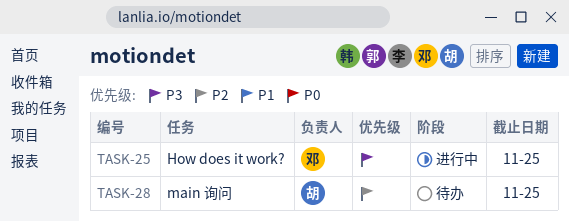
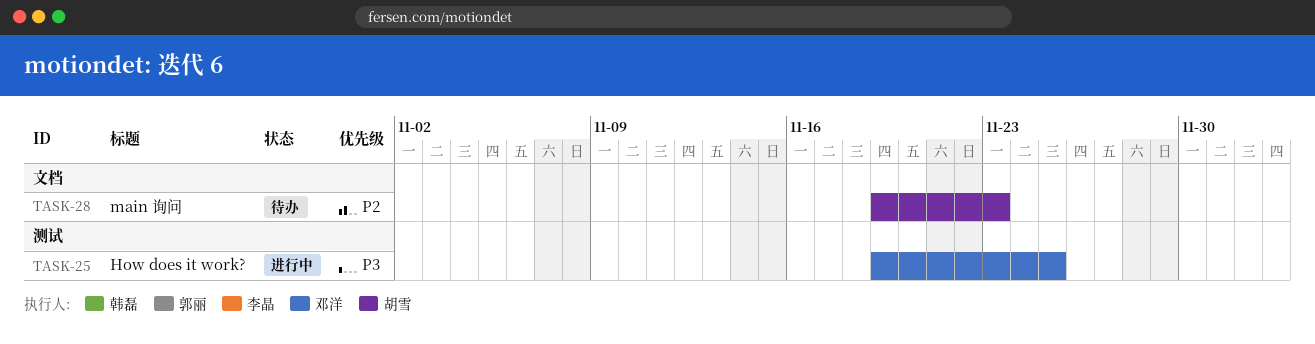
TASK-28, due: Nov 25 -> Nov 23

